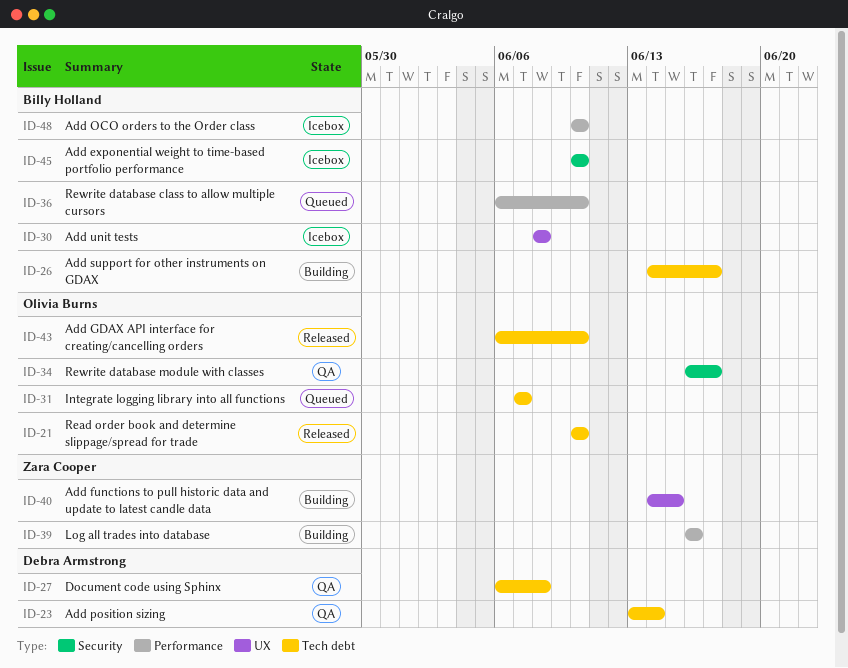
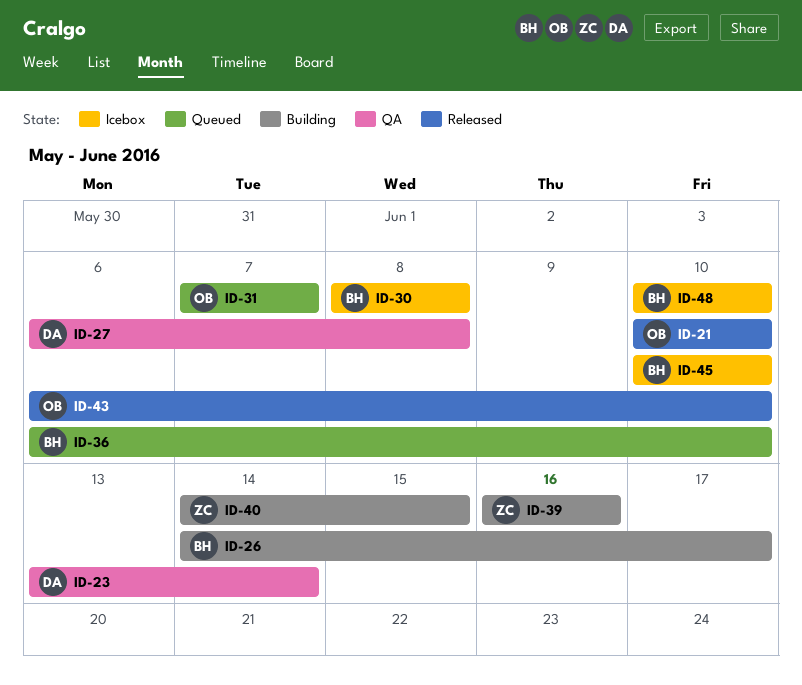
ID-34: present -> none

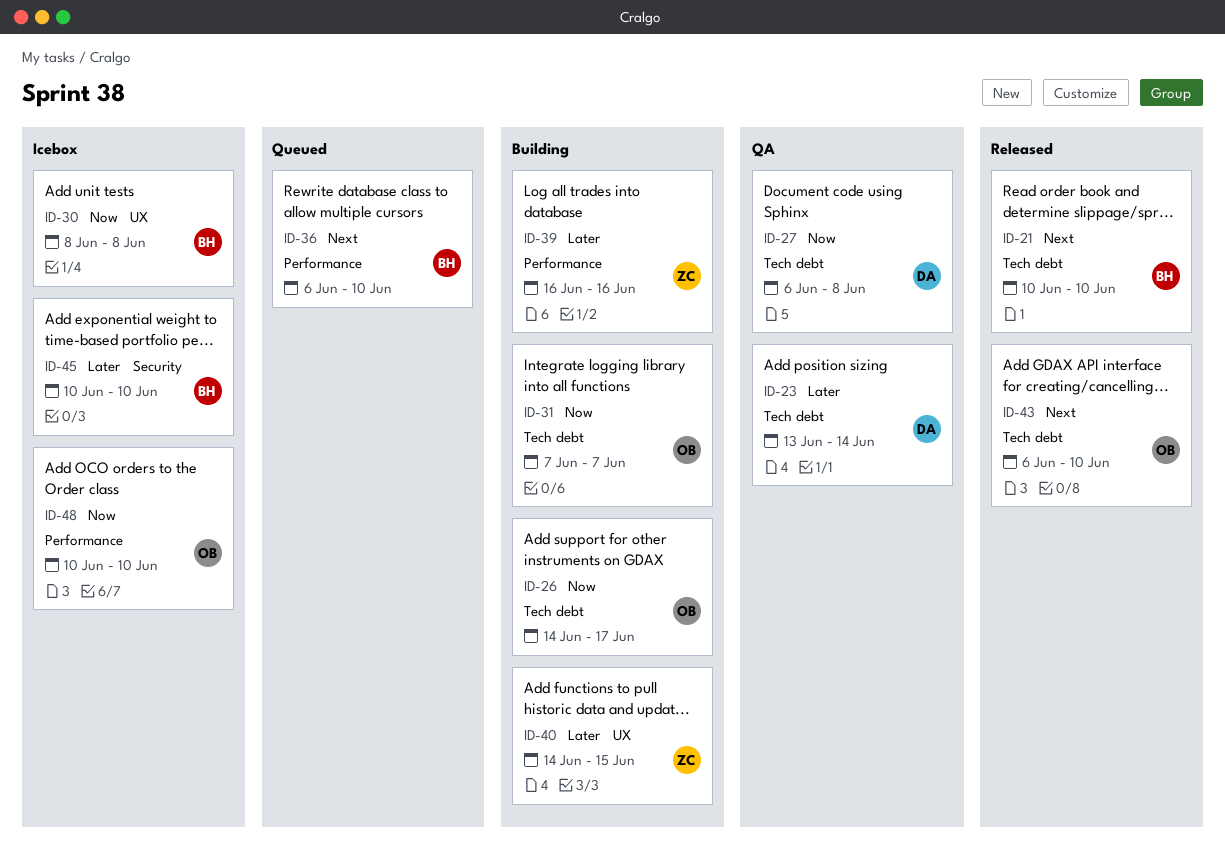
ID-21, owner: OB -> BH
ID-26, owner: BH -> OB
ID-31, status: Queued -> Building
ID-48, owner: BH -> OB

